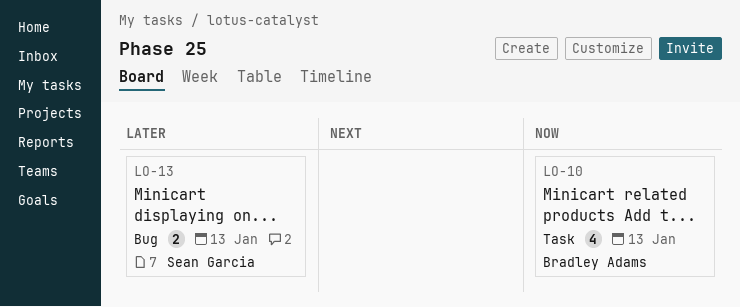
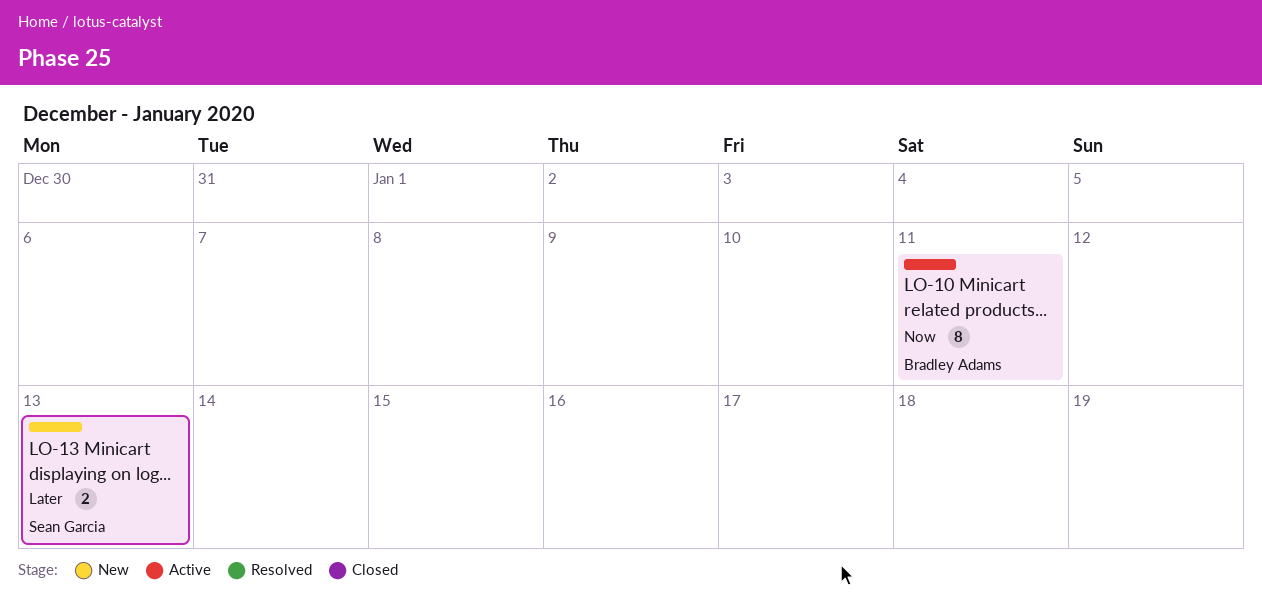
LO-10, estimate: 4 -> 8
LO-10, due: Jan 13 -> Jan 11

